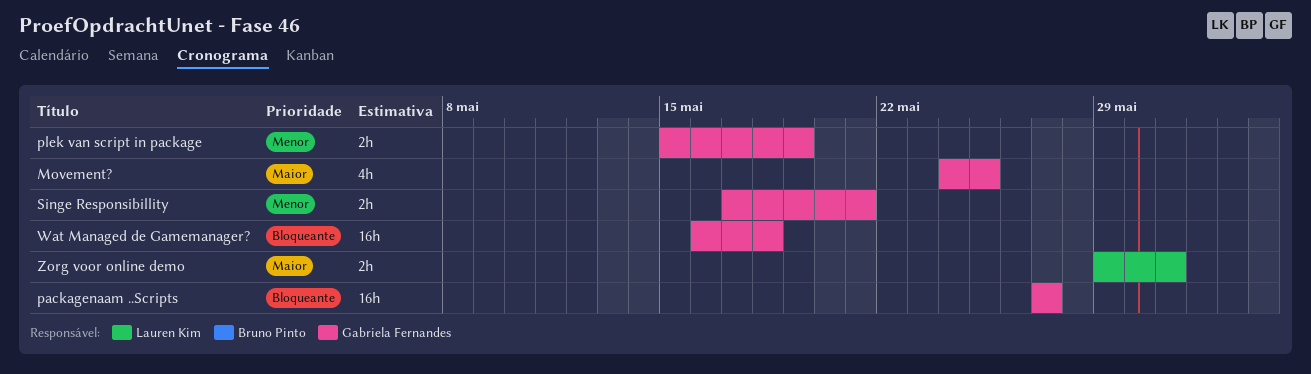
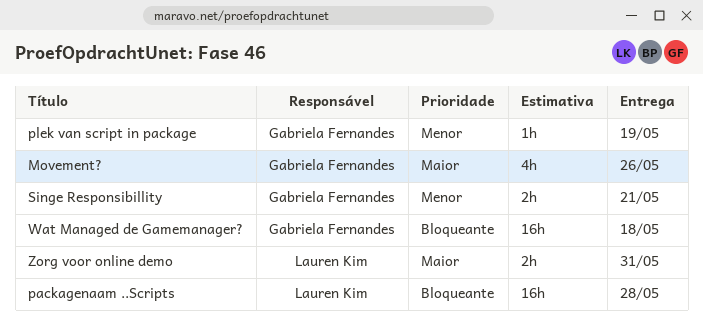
Movement?, due: May 25 -> May 26
packagenaam ..Scripts, owner: Gabriela Fernandes -> Lauren Kim
packagenaam ..Scripts, due: May 27 -> May 28
plek van script in package, estimate: 2h -> 1h

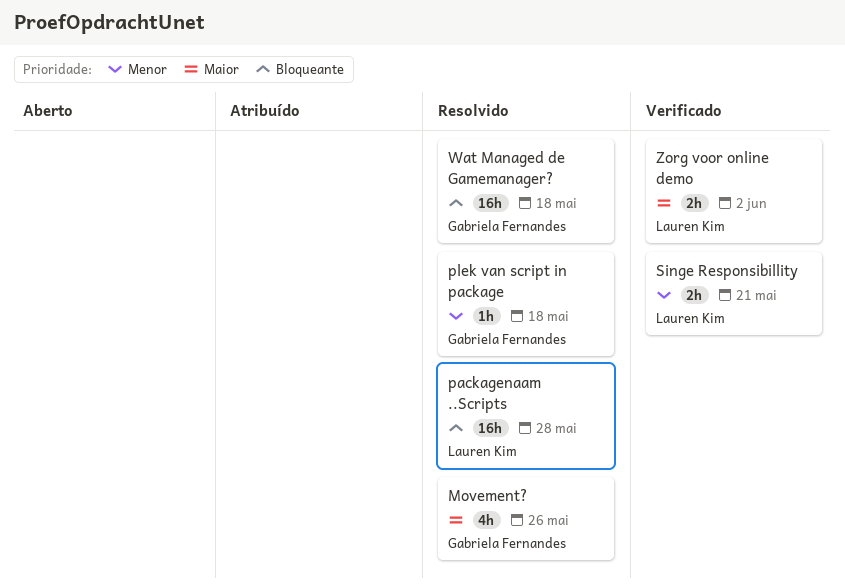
plek van script in package, due: May 19 -> May 18
Singe Responsibillity, owner: Gabriela Fernandes -> Lauren Kim
Zorg voor online demo, due: May 31 -> Jun 2

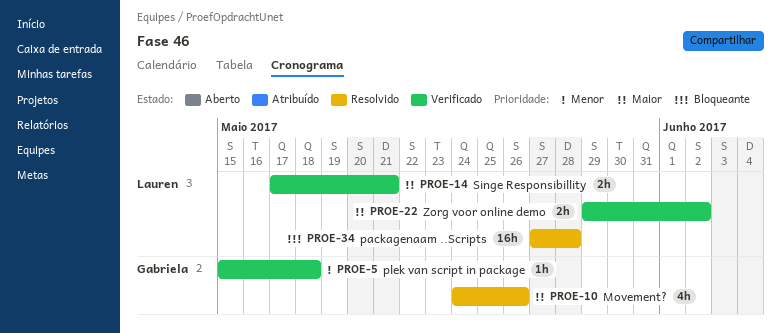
plek van script in package, status: Resolvido -> Verificado
Singe Responsibillity, priority: Menor -> Maior
Wat Managed de Gamemanager?: present -> none

